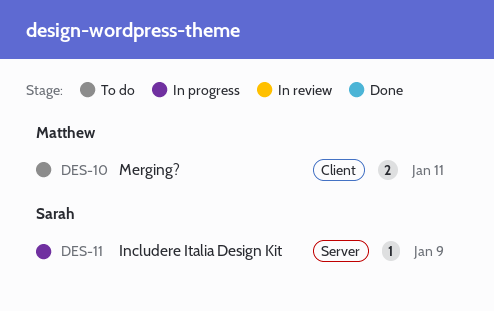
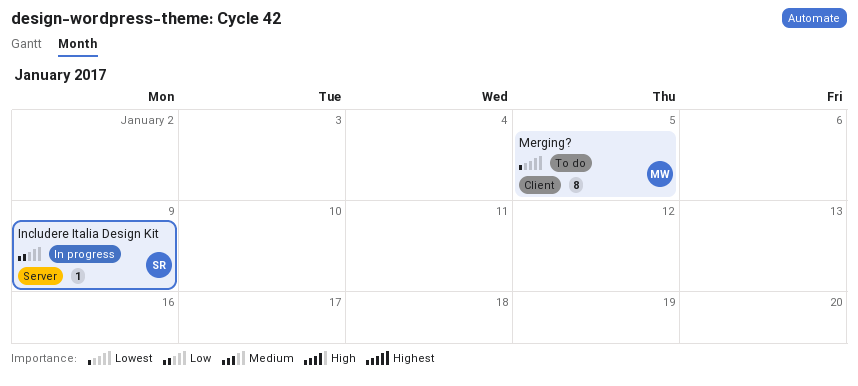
Merging?, estimate: 2 -> 8
Merging?, due: Jan 11 -> Jan 5

